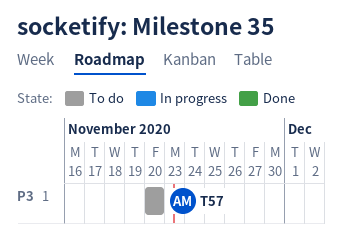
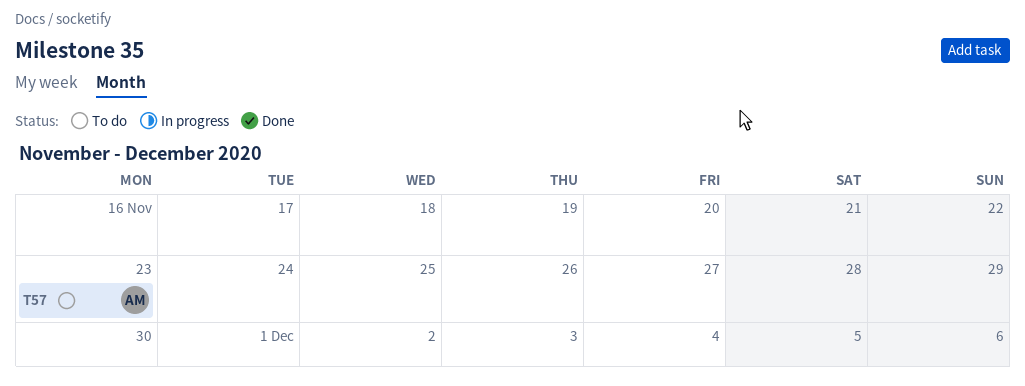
T57, due: Nov 20 -> Nov 23

